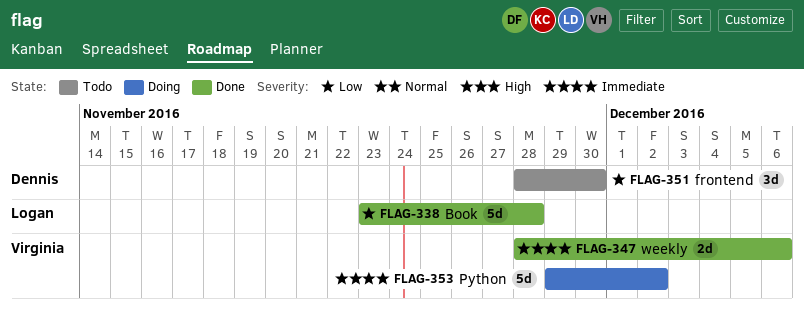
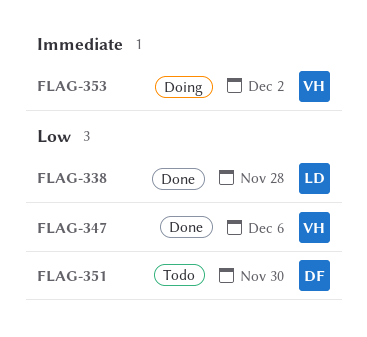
FLAG-347, priority: Immediate -> Low

